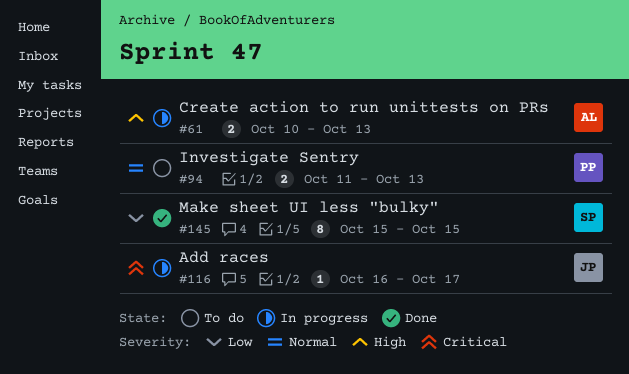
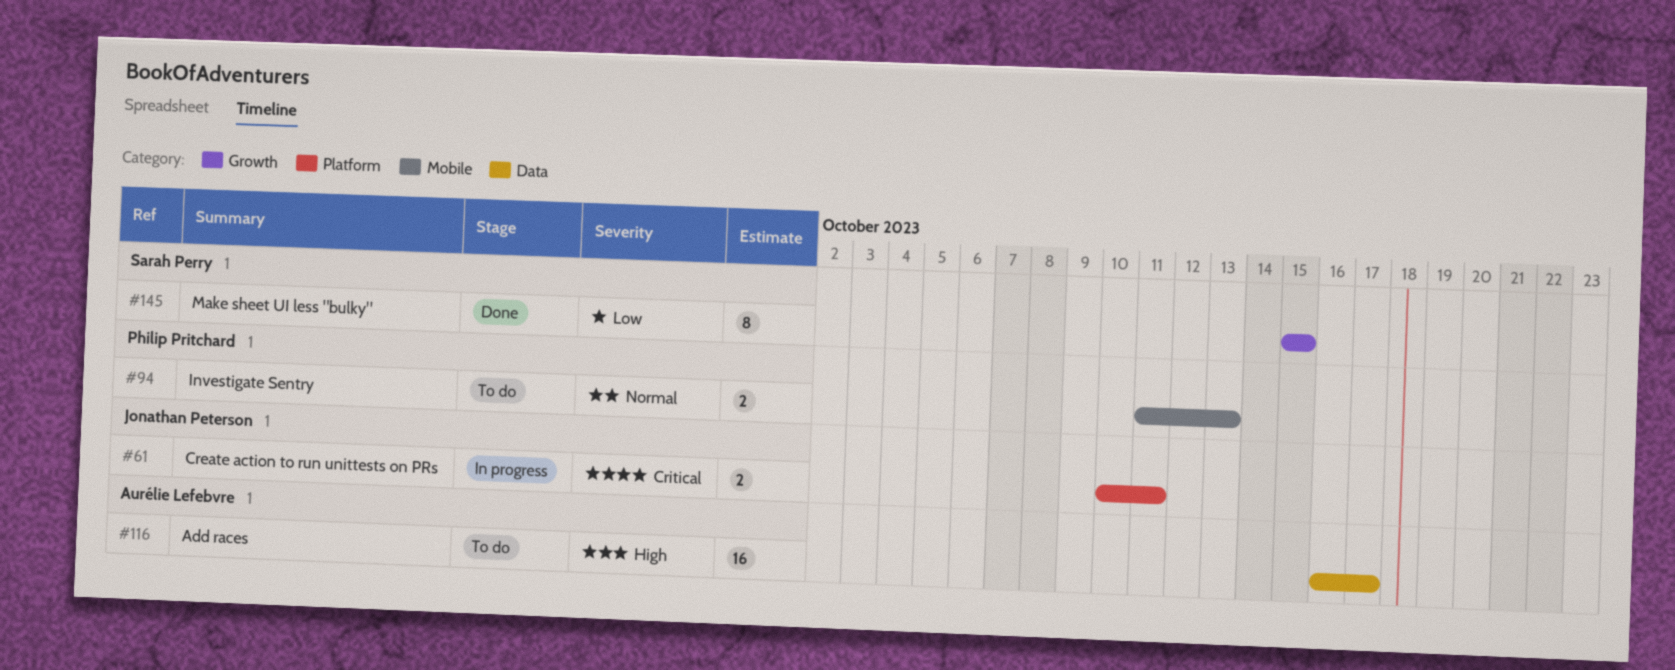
#61, owner: Aurélie Lefebvre -> Jonathan Peterson
#61, priority: High -> Critical
#61, due: Oct 13 -> Oct 11
#116, status: In progress -> To do
#116, owner: Jonathan Peterson -> Aurélie Lefebvre
#116, priority: Critical -> High
#116, estimate: 1 -> 16

